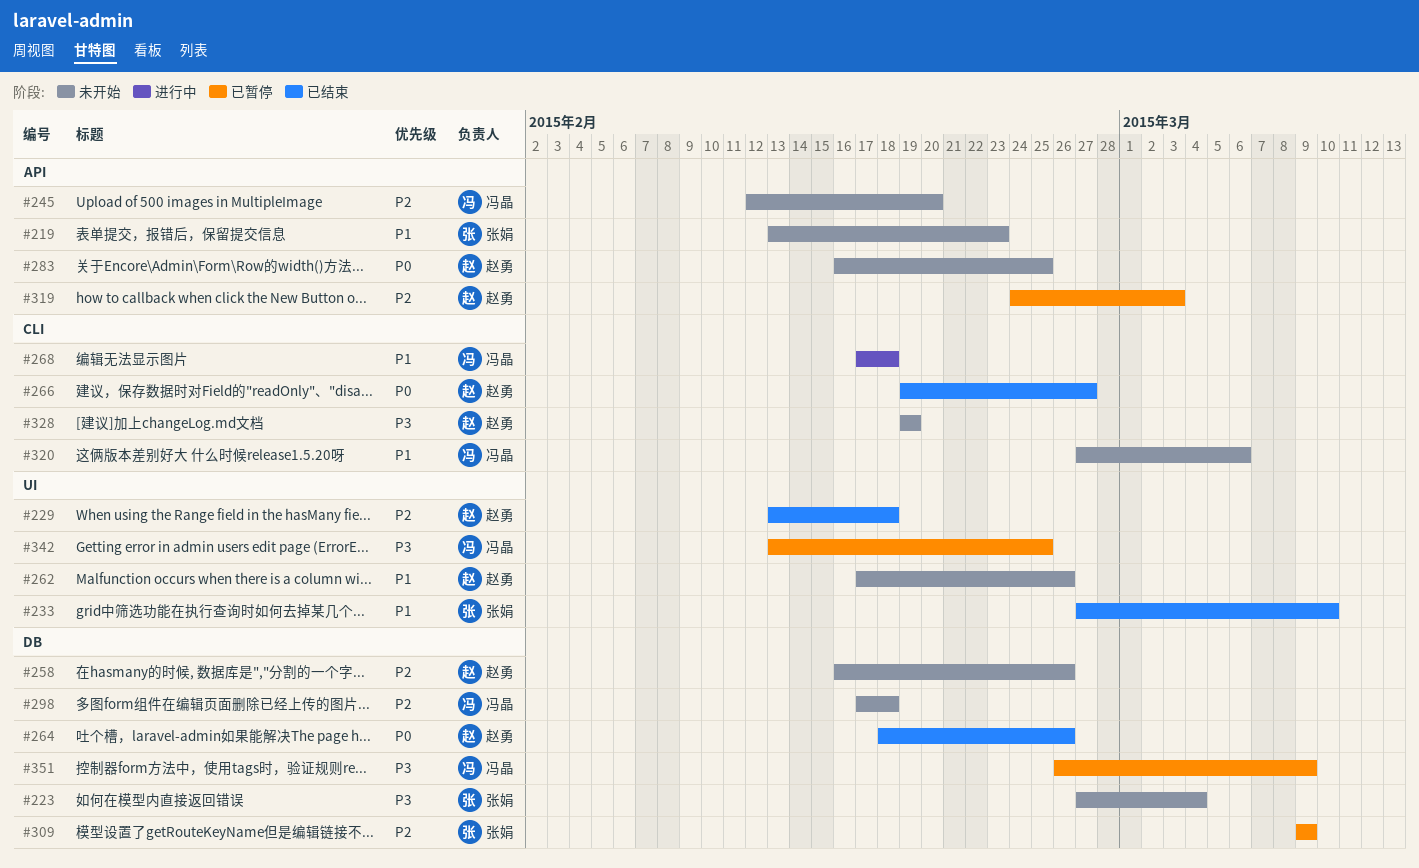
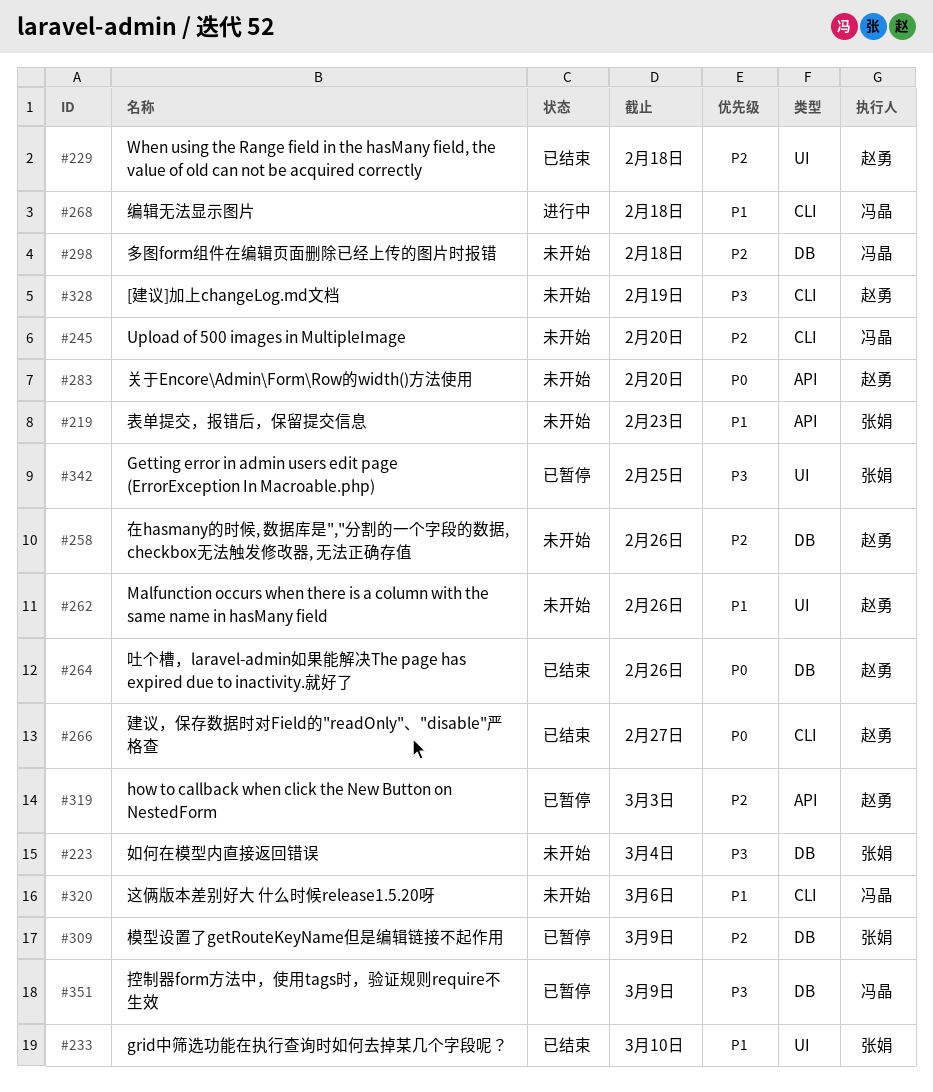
#245, label: API -> CLI
#283, due: Feb 25 -> Feb 20
#342, owner: 冯晶 -> 张娟

